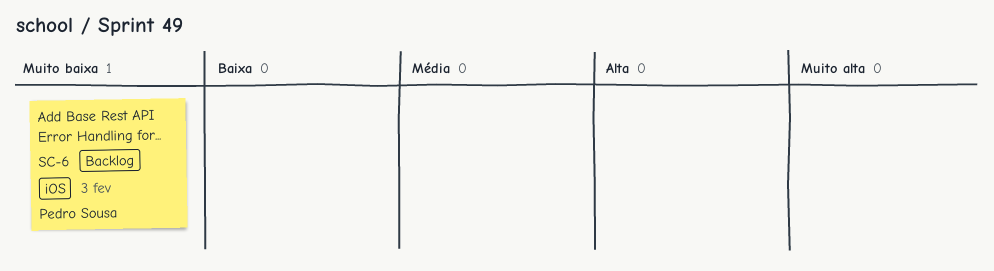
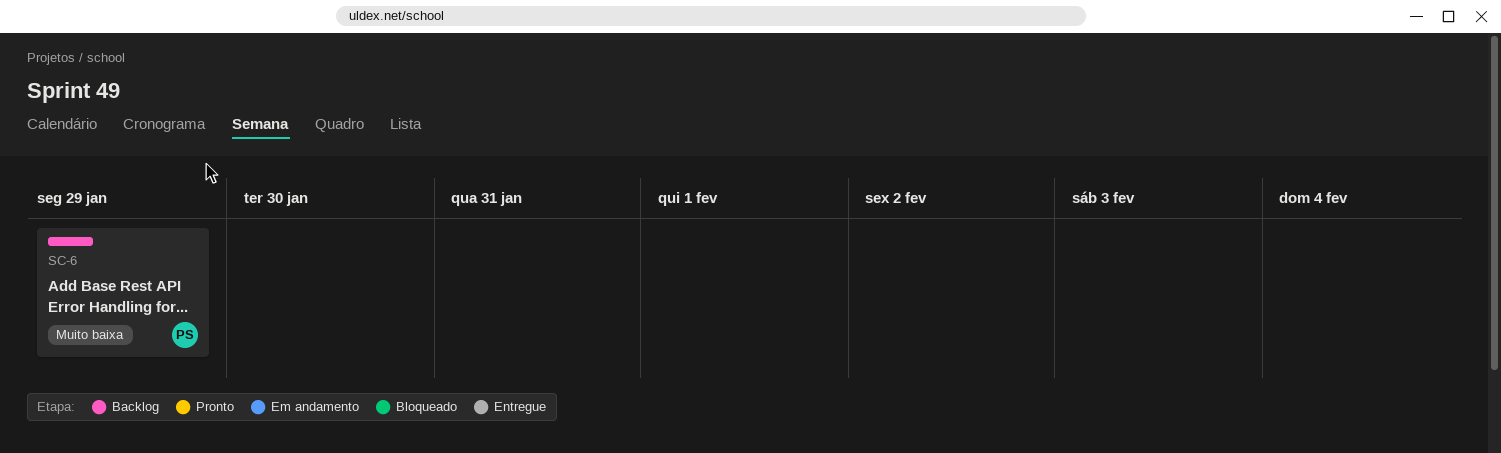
SC-6, due: Feb 3 -> Jan 29

